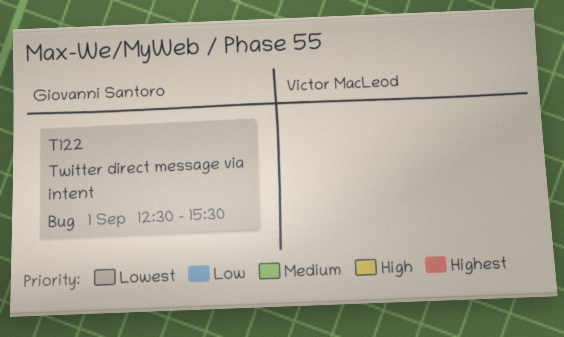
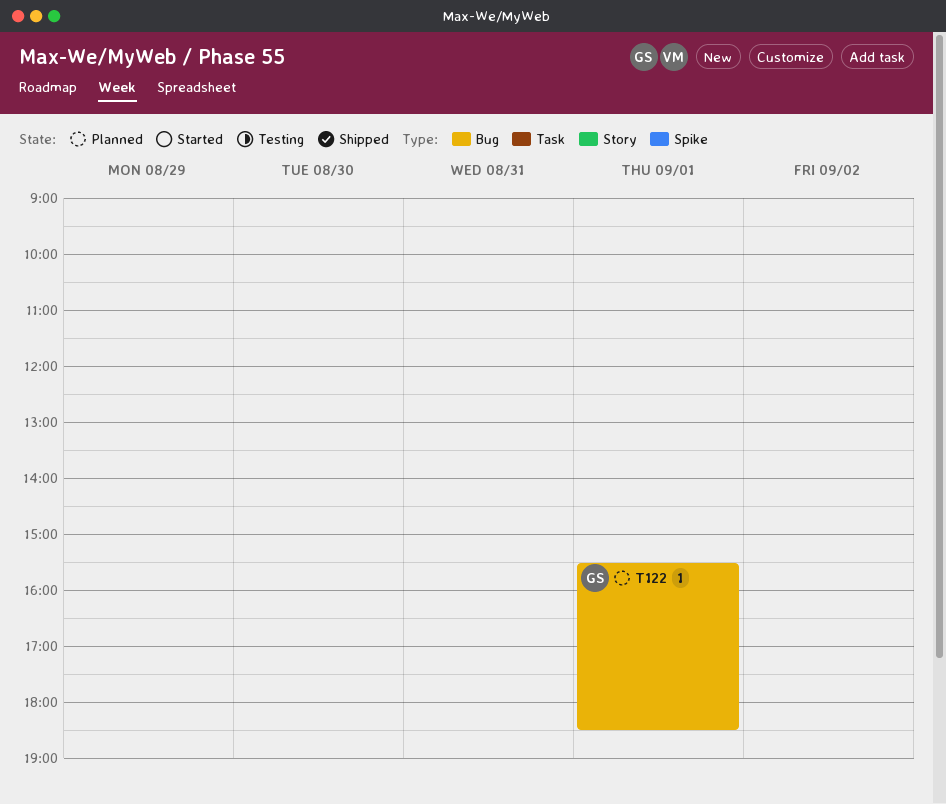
T122, begins: 12:30 -> 15:30
T122, ends: 15:30 -> 18:30

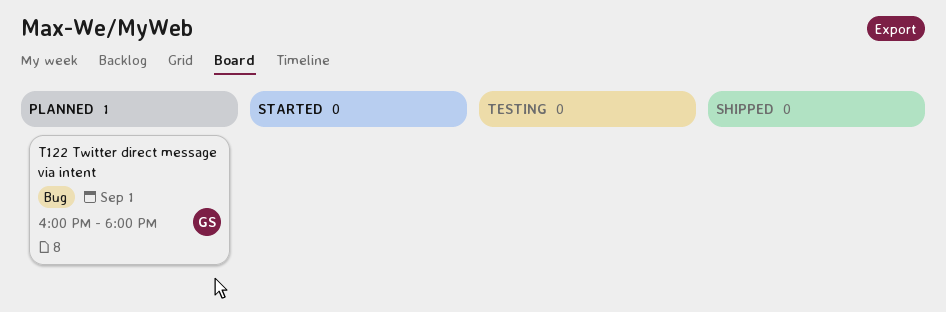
T122, begins: 15:30 -> 16:00
T122, ends: 18:30 -> 18:00

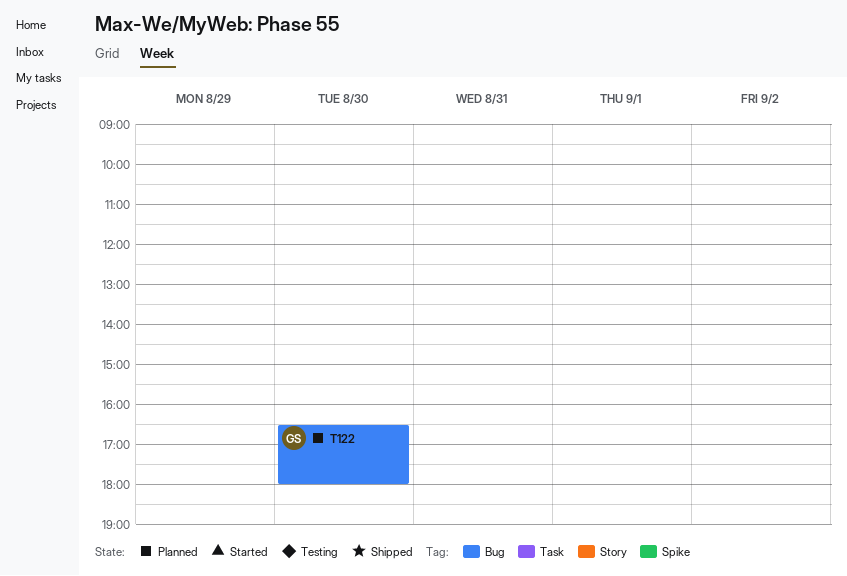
T122, day: Sep 1 -> Aug 30
T122, begins: 16:00 -> 16:30

